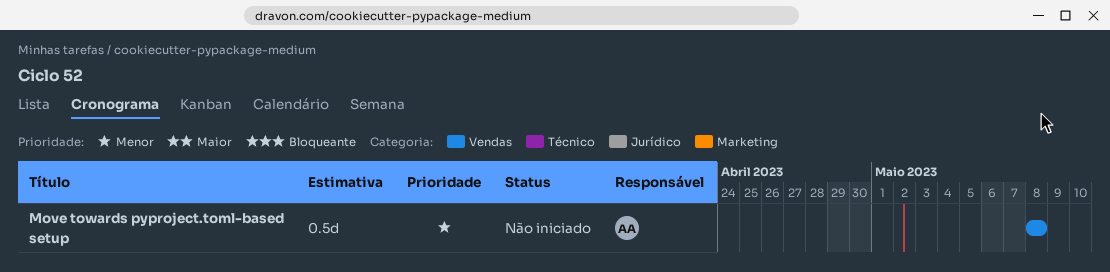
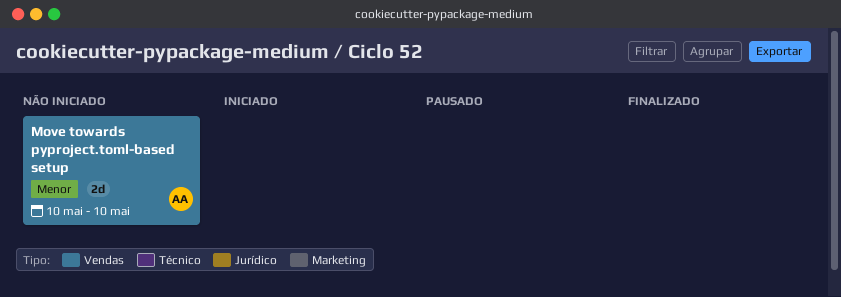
Move towards pyproject.toml-based setup, estimate: 0.5d -> 2d
Move towards pyproject.toml-based setup, start: May 8 -> May 10
Move towards pyproject.toml-based setup, due: May 8 -> May 10

